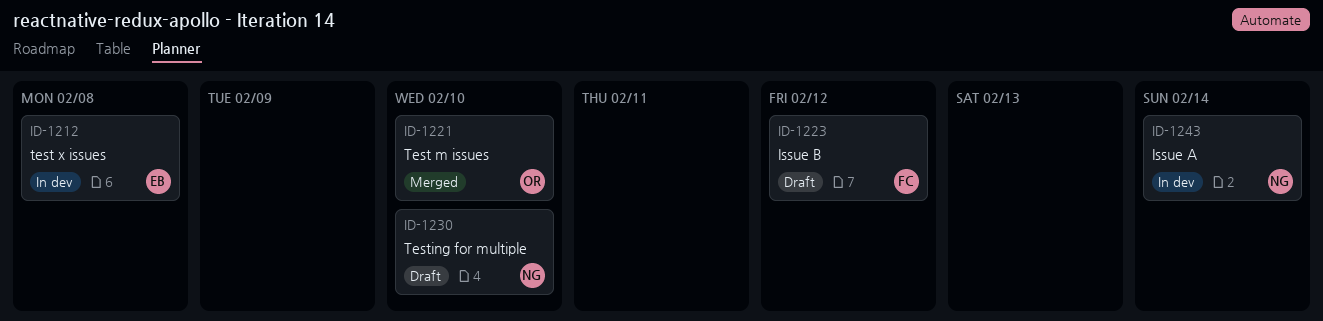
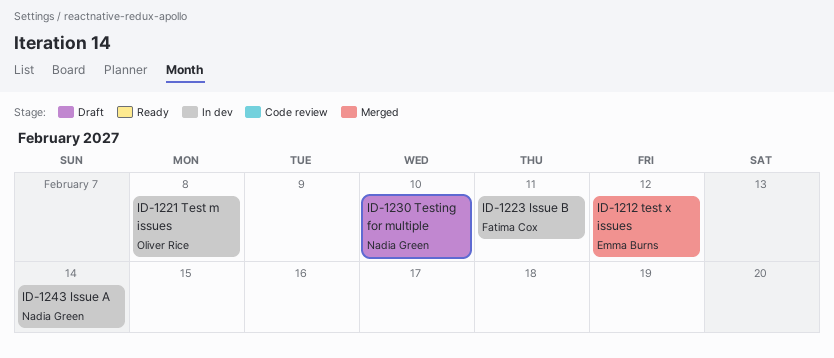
ID-1212, status: In dev -> Merged
ID-1212, due: Feb 8 -> Feb 12
ID-1221, status: Merged -> In dev
ID-1221, due: Feb 10 -> Feb 8
ID-1223, status: Draft -> In dev
ID-1223, due: Feb 12 -> Feb 11

